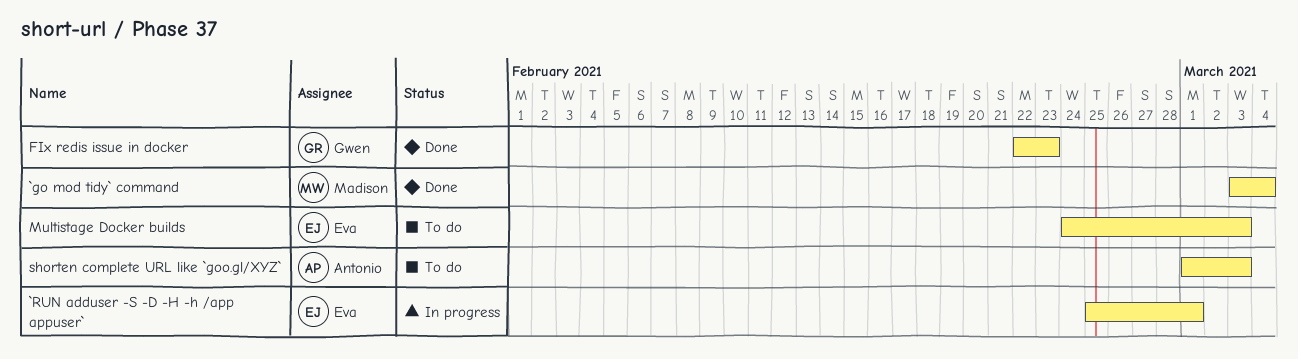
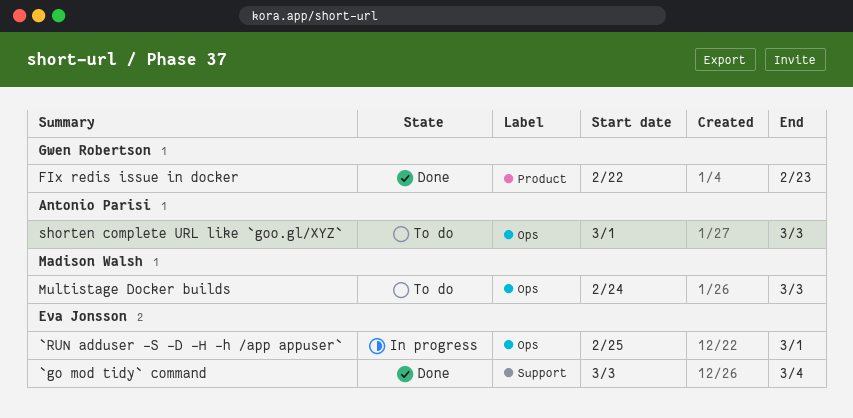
`go mod tidy` command, owner: Madison Walsh -> Eva Jonsson
Multistage Docker builds, owner: Eva Jonsson -> Madison Walsh

